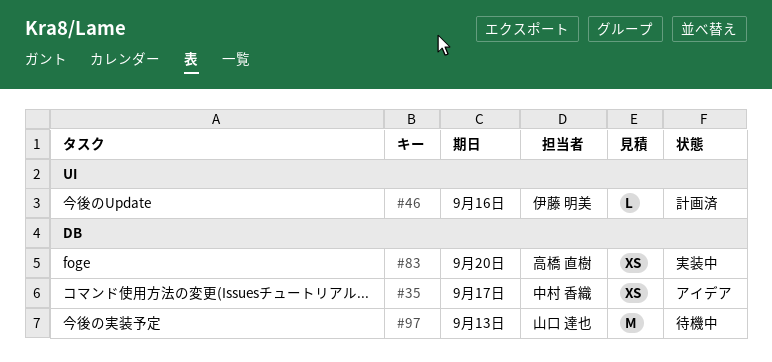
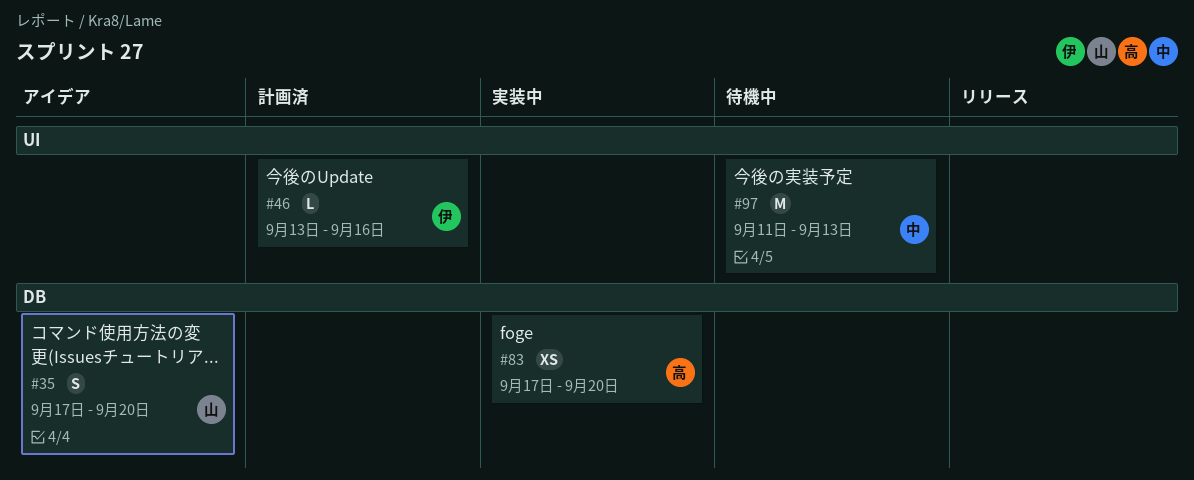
#35, owner: 中村 香織 -> 山口 達也
#35, estimate: XS -> S
#35, due: Sep 17 -> Sep 20
#97, owner: 山口 達也 -> 中村 香織
#97, label: DB -> UI

